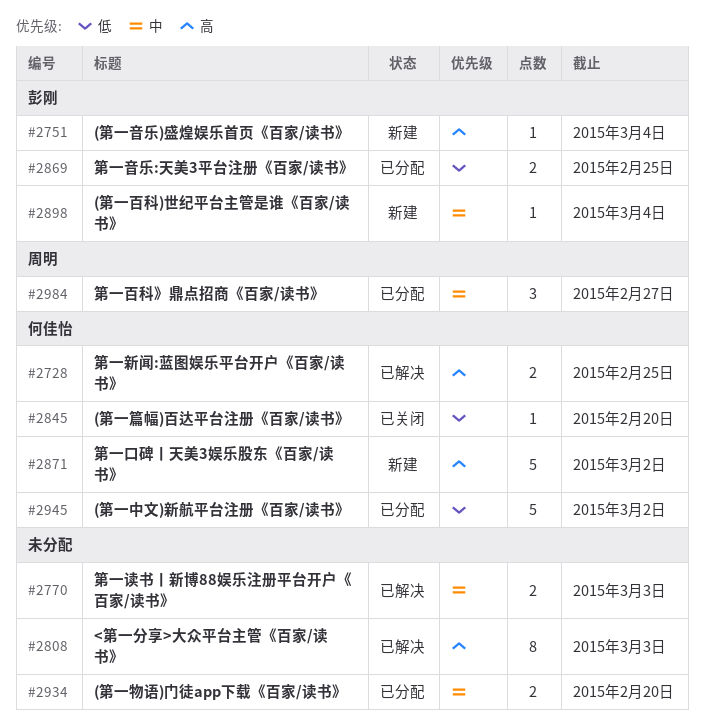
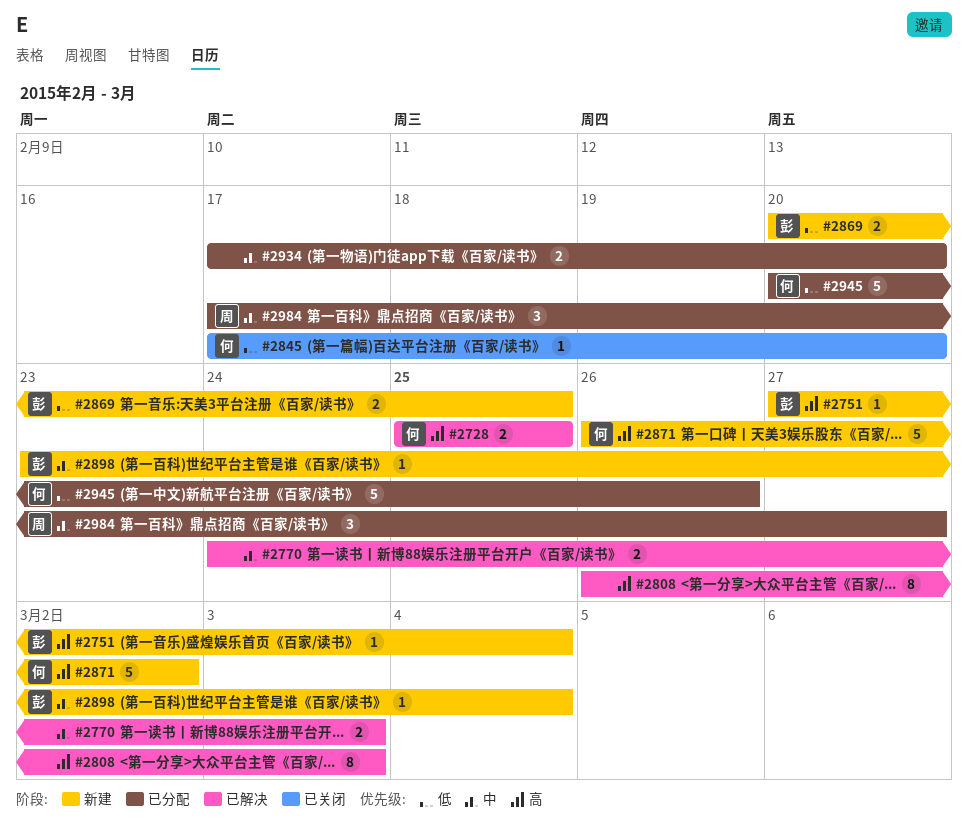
#2869, status: 已分配 -> 新建
#2945, due: Mar 2 -> Feb 26

